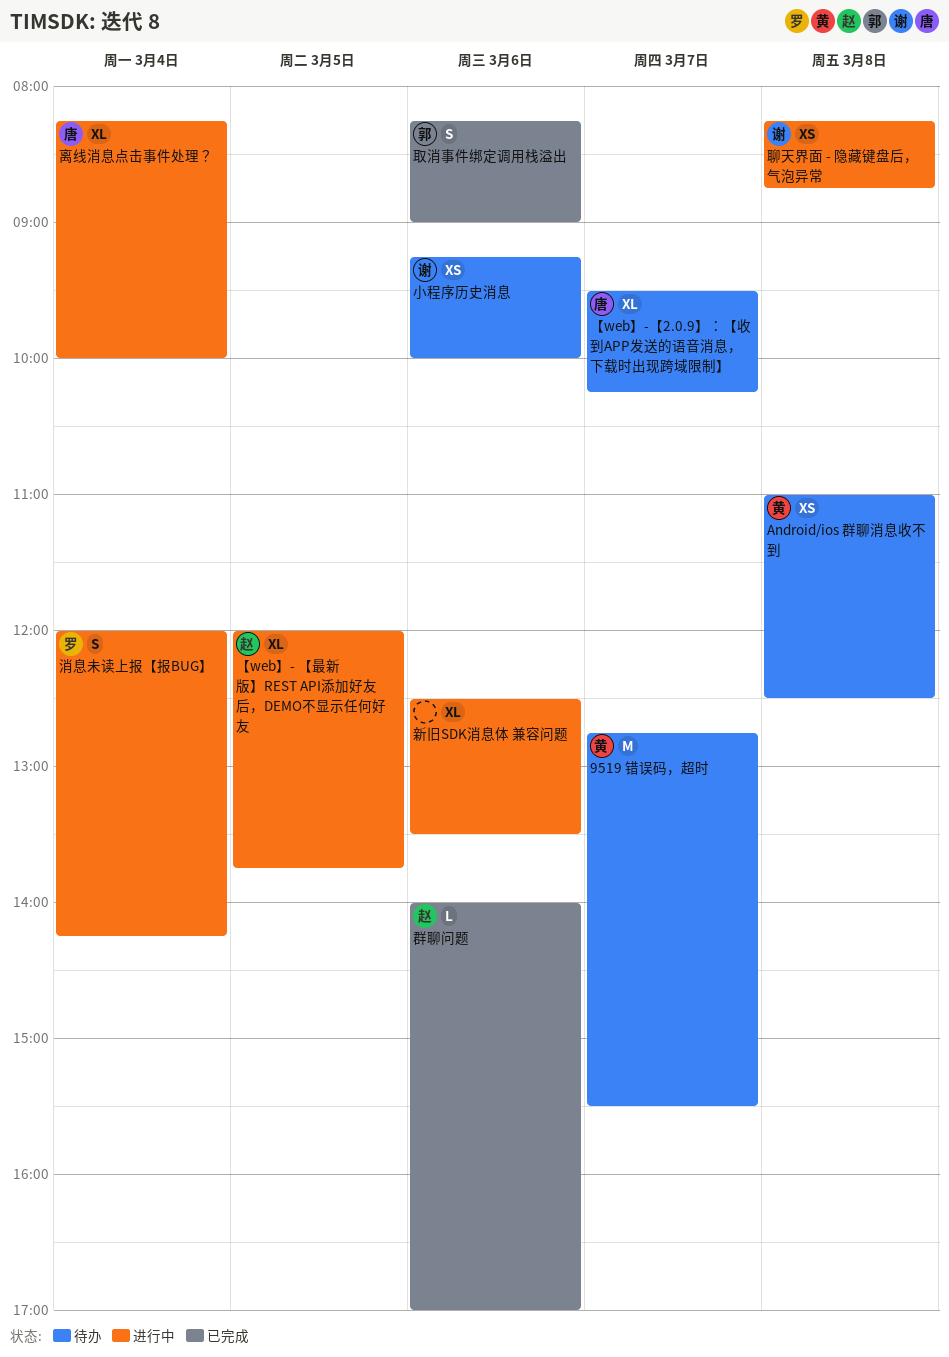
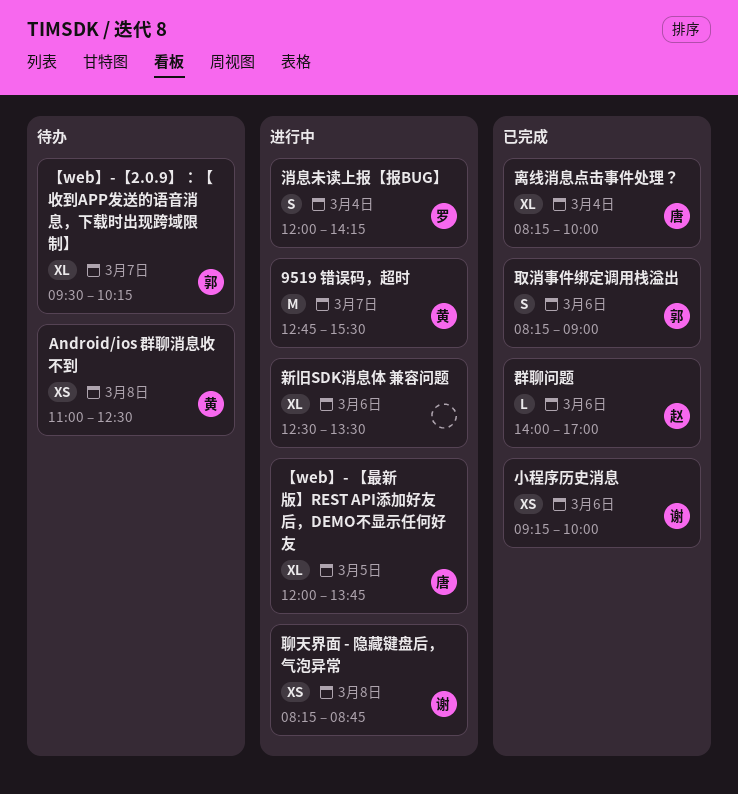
9519 错误码，超时, status: 待办 -> 进行中
【web】- 【最新版】REST API添加好友后，DEMO不显示任何好友, owner: 赵 -> 唐
【web】-【2.0.9】：【收到APP发送的语音消息，下载时出现跨域限制】, owner: 唐 -> 郭
小程序历史消息, status: 待办 -> 已完成
离线消息点击事件处理？, status: 进行中 -> 已完成

